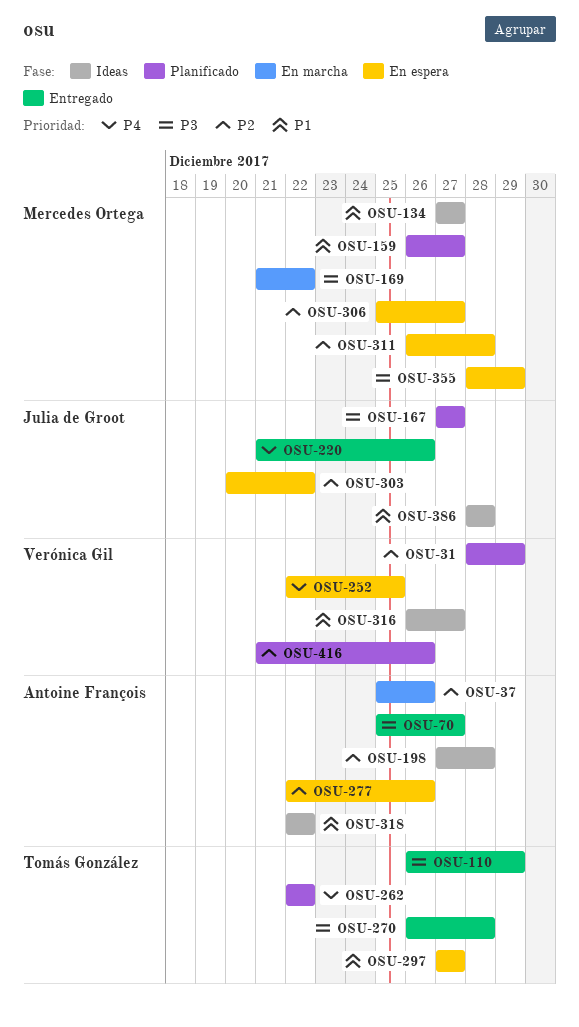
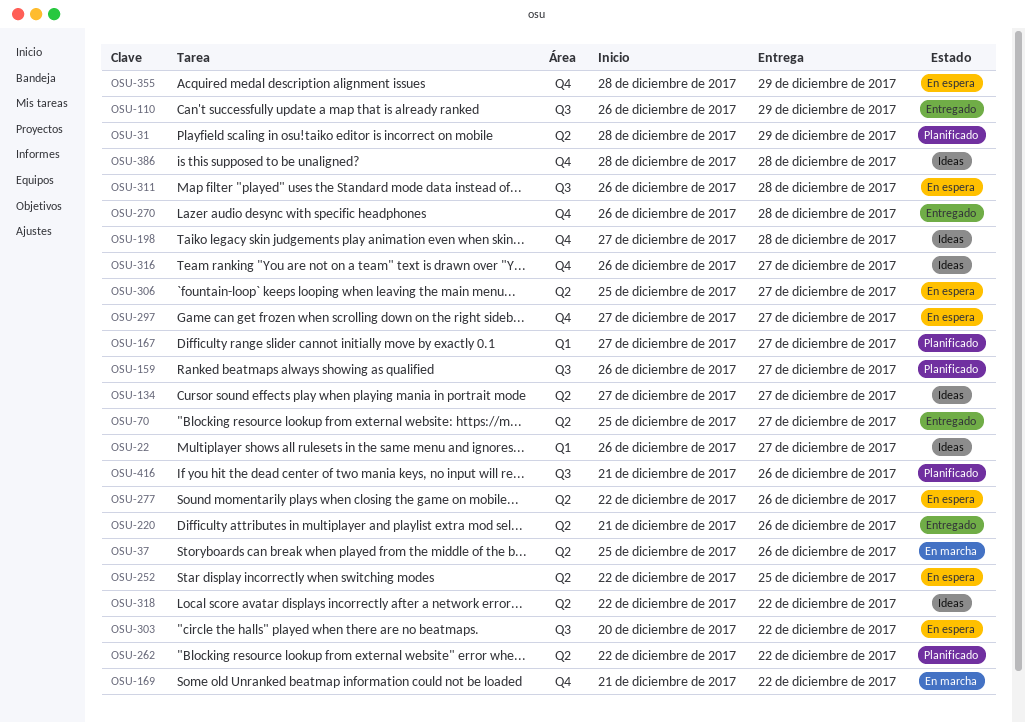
OSU-22: none -> present

